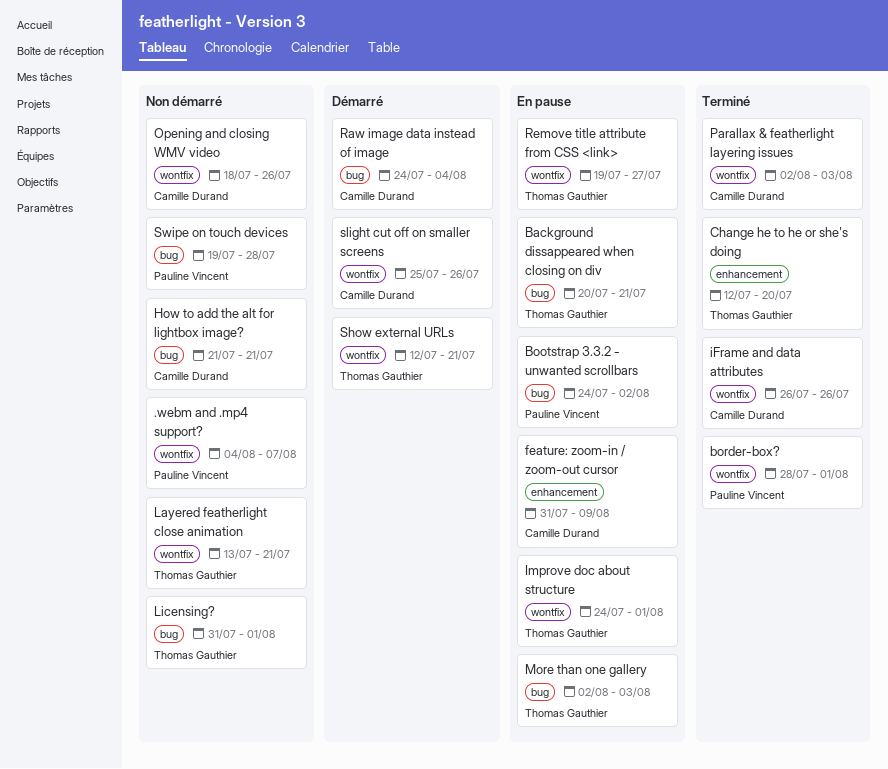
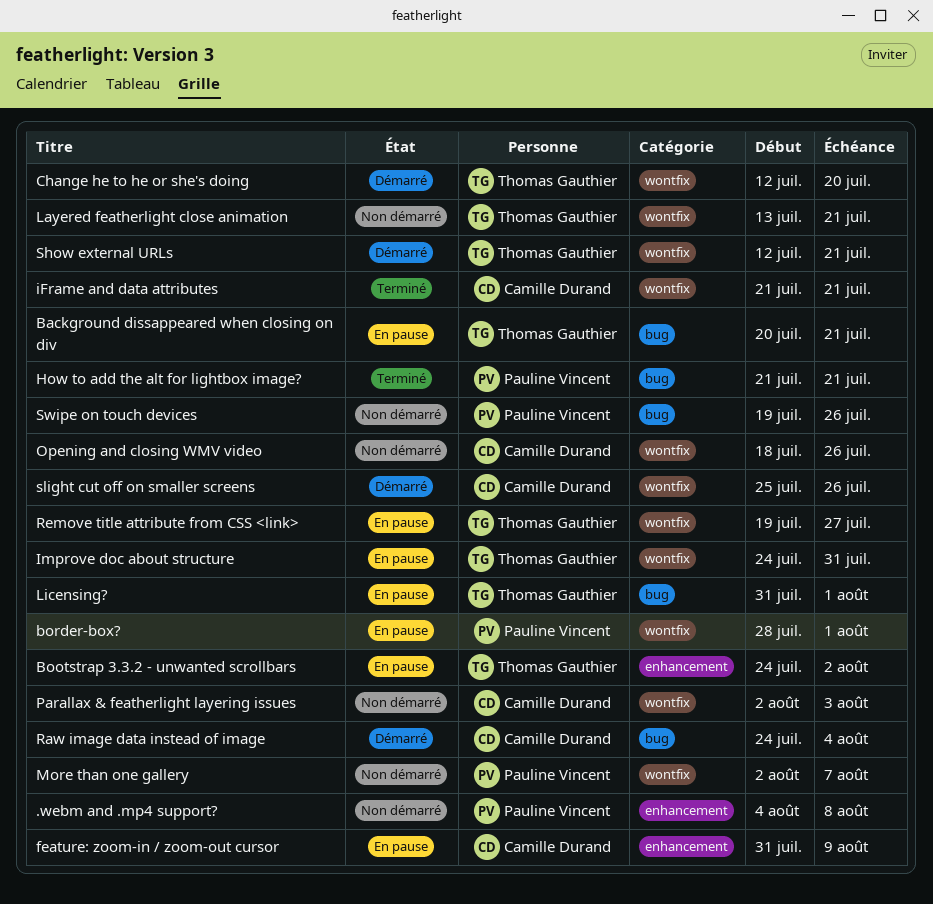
.webm and .mp4 support?, label: wontfix -> enhancement
.webm and .mp4 support?, due: Aug 7 -> Aug 8
Bootstrap 3.3.2 - unwanted scrollbars, owner: Pauline Vincent -> Thomas Gauthier
Bootstrap 3.3.2 - unwanted scrollbars, label: bug -> enhancement
border-box?, status: Terminé -> En pause
Change he to he or she's doing, status: Terminé -> Démarré
Change he to he or she's doing, label: enhancement -> wontfix
How to add the alt for lightbox image?, status: Non démarré -> Terminé
How to add the alt for lightbox image?, owner: Camille Durand -> Pauline Vincent
iFrame and data attributes, start: Jul 26 -> Jul 21
iFrame and data attributes, due: Jul 26 -> Jul 21
Improve doc about structure, due: Aug 1 -> Jul 31
Licensing?, status: Non démarré -> En pause
More than one gallery, status: En pause -> Non démarré
More than one gallery, owner: Thomas Gauthier -> Pauline Vincent
More than one gallery, label: bug -> wontfix
More than one gallery, due: Aug 3 -> Aug 7
Parallax & featherlight layering issues, status: Terminé -> Non démarré
Swipe on touch devices, due: Jul 28 -> Jul 26

